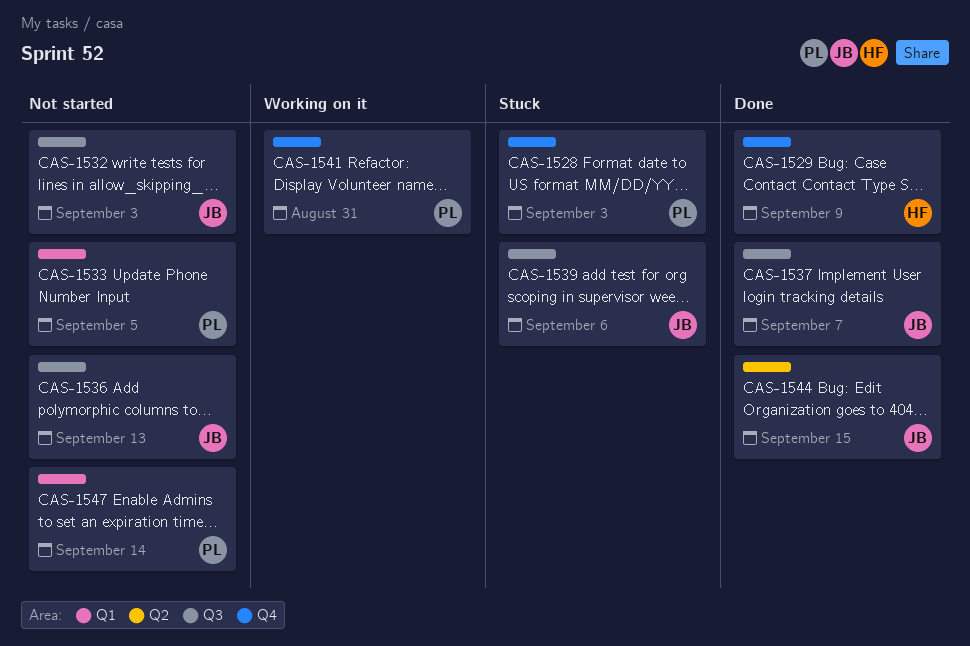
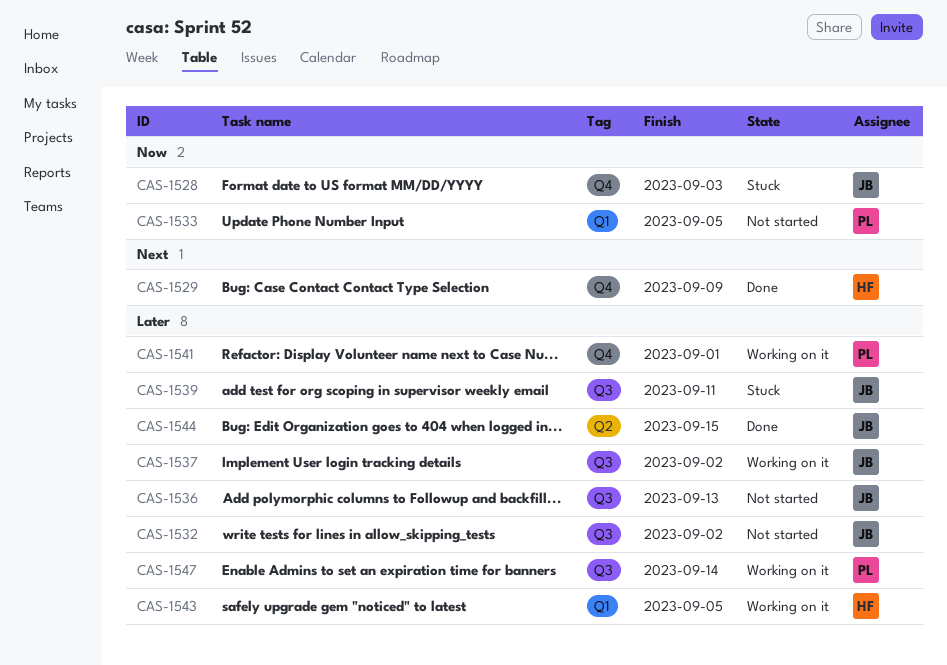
CAS-1528, owner: PL -> JB
CAS-1532, due: Sep 3 -> Sep 2
CAS-1537, status: Done -> Working on it
CAS-1537, due: Sep 7 -> Sep 2
CAS-1539, due: Sep 6 -> Sep 11
CAS-1541, due: Aug 31 -> Sep 1
CAS-1543: none -> present
CAS-1547, status: Not started -> Working on it
CAS-1547, label: Q1 -> Q3

